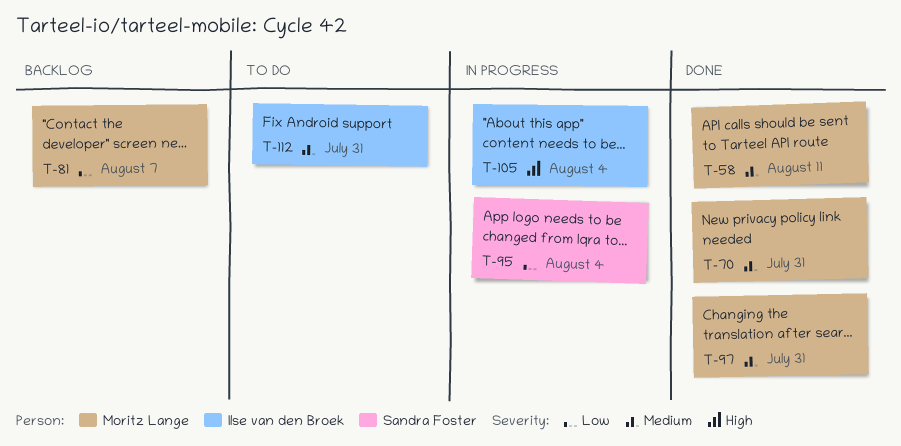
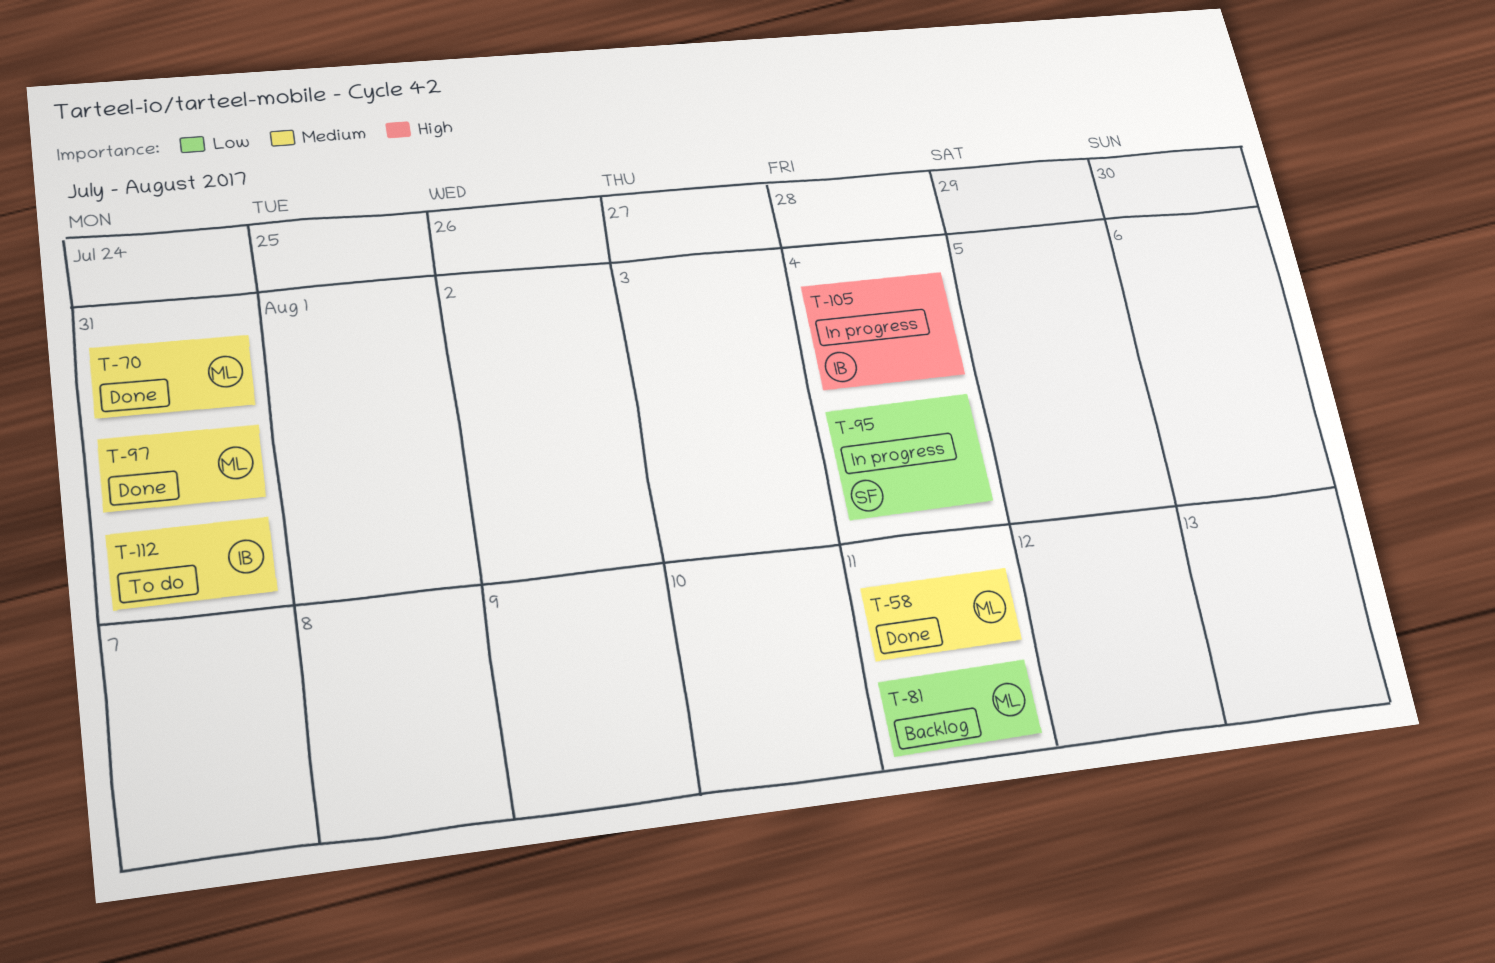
T-81, due: Aug 7 -> Aug 11

